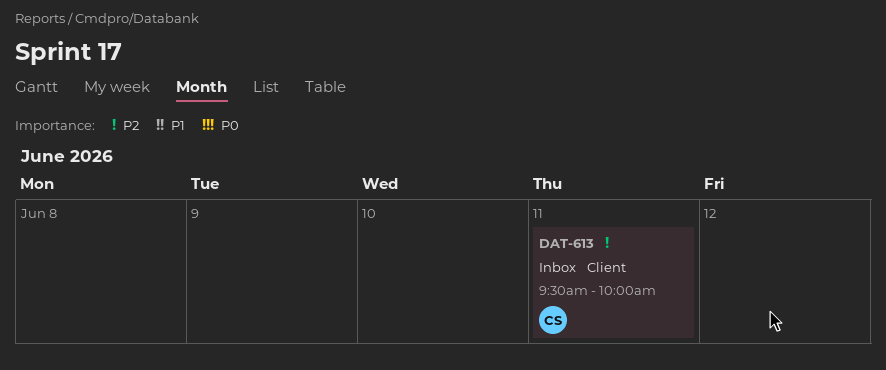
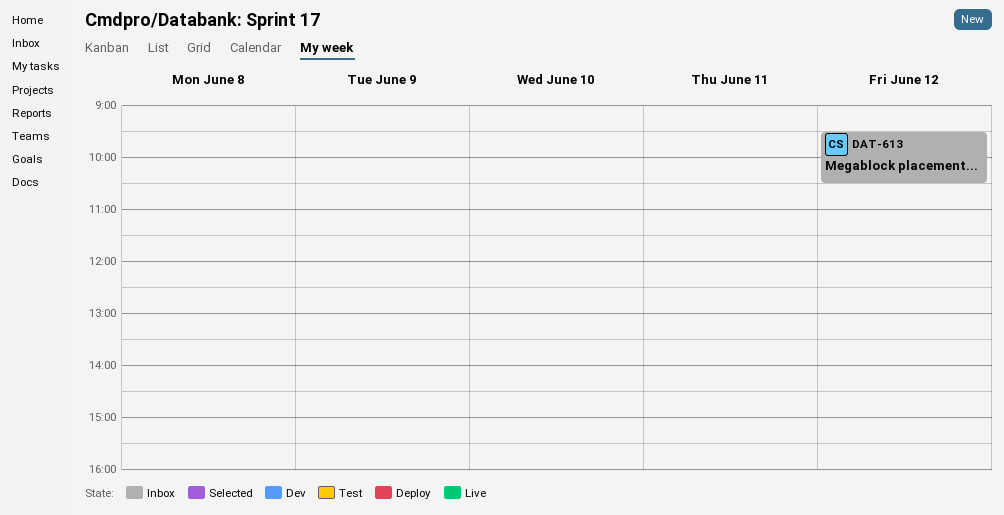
DAT-613, day: Jun 11 -> Jun 12
DAT-613, ends: 10:00 -> 10:30

